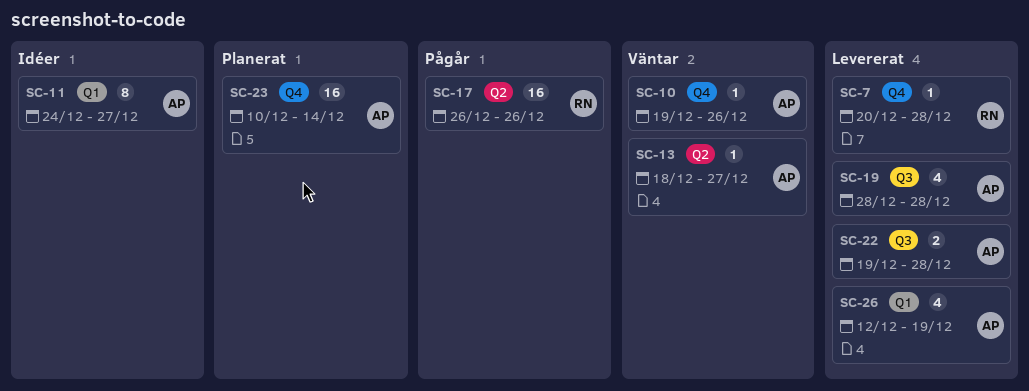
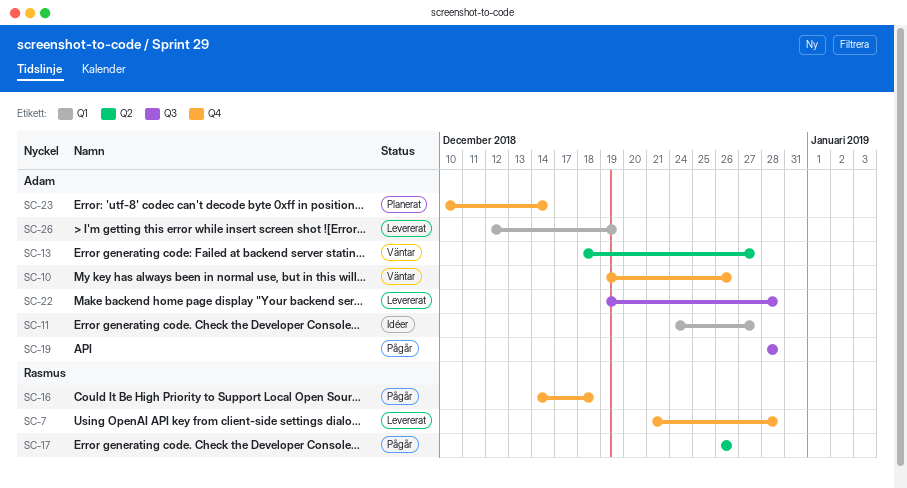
SC-7, start: Dec 20 -> Dec 21
SC-16: none -> present
SC-19, status: Levererat -> Pågår

